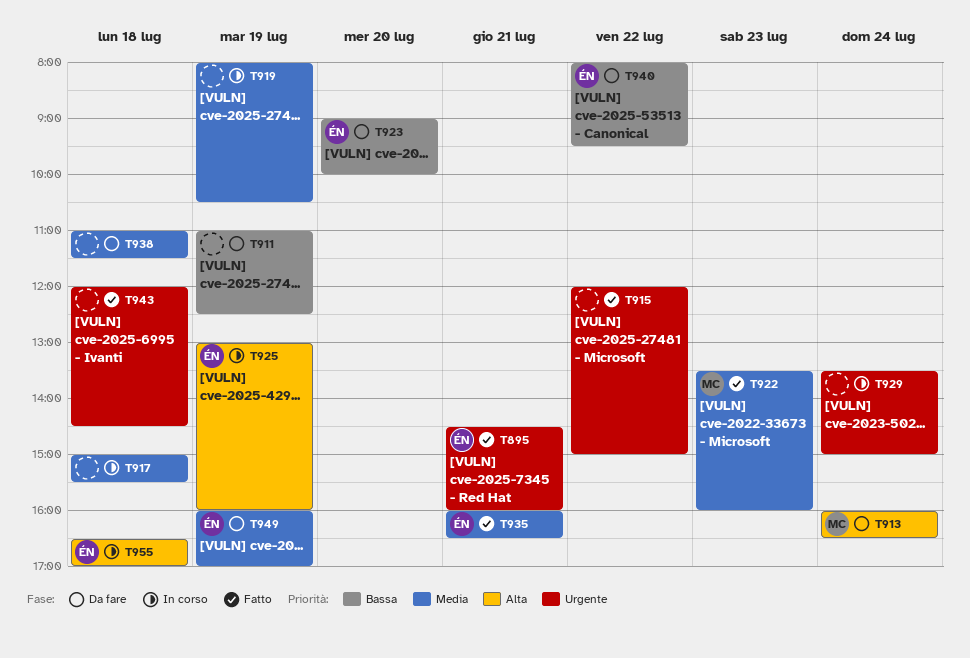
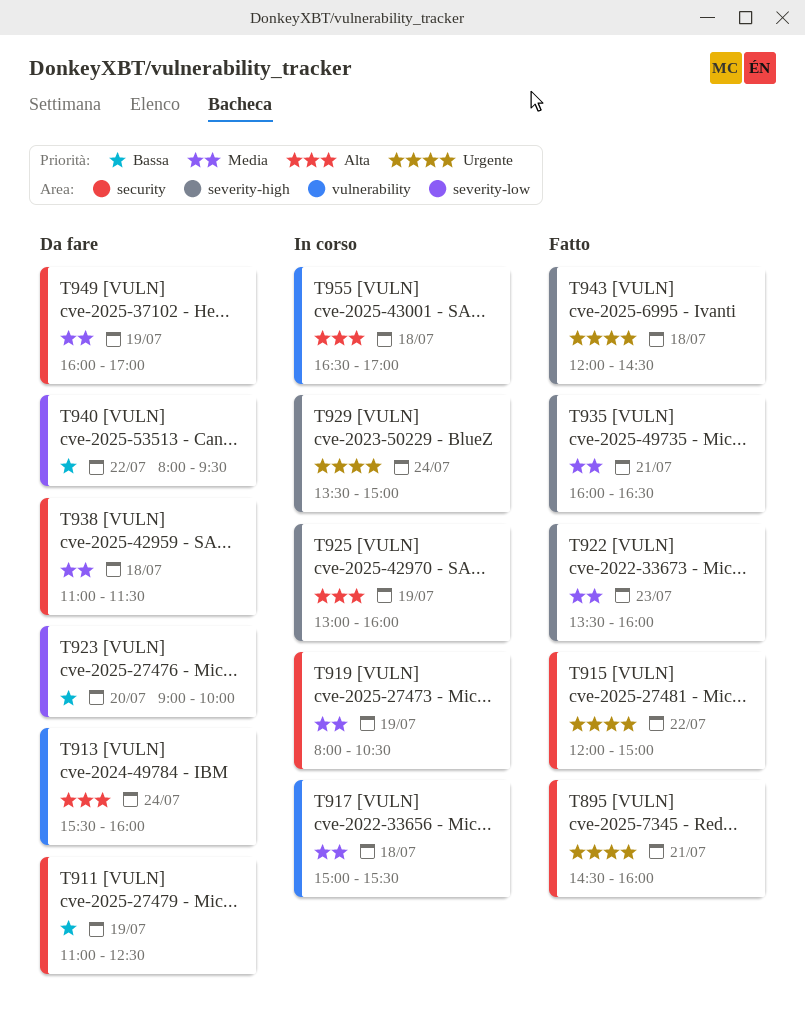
T913, begins: 16:00 -> 15:30
T913, ends: 16:30 -> 16:00

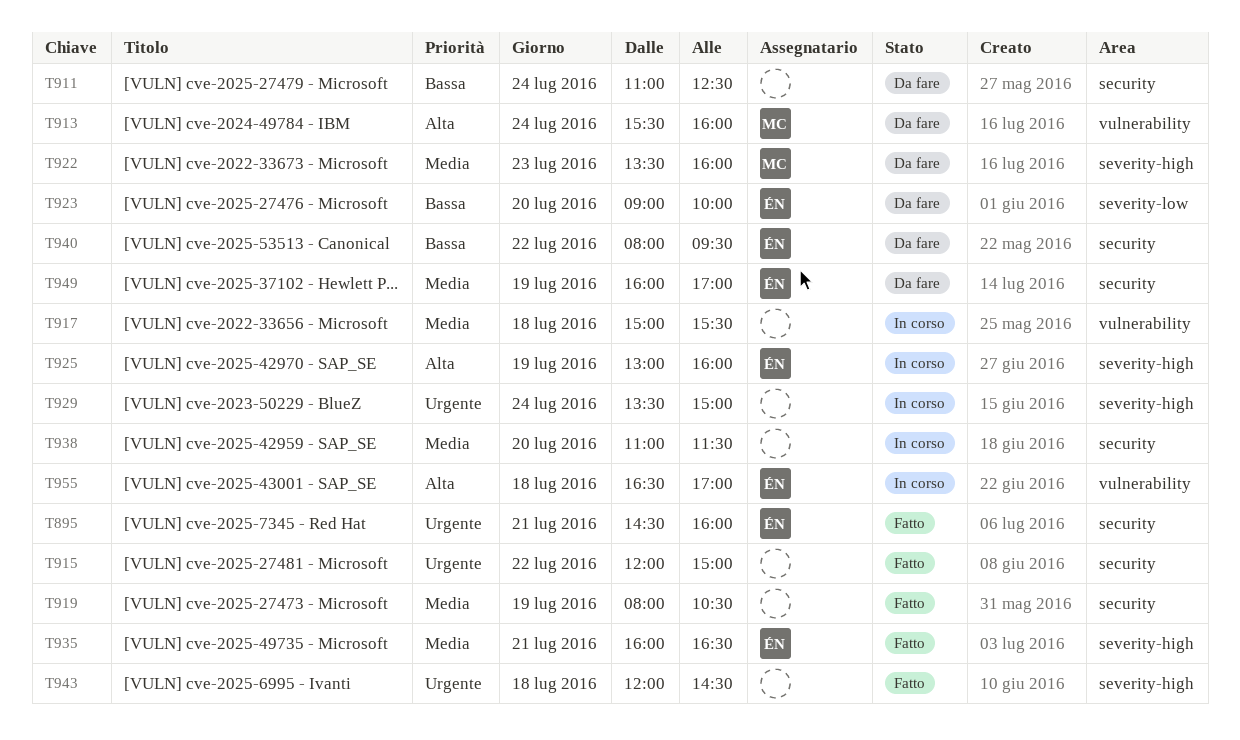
T911, day: Jul 19 -> Jul 24
T919, status: In corso -> Fatto
T922, status: Fatto -> Da fare
T938, status: Da fare -> In corso
T938, day: Jul 18 -> Jul 20
T940, label: severity-low -> security

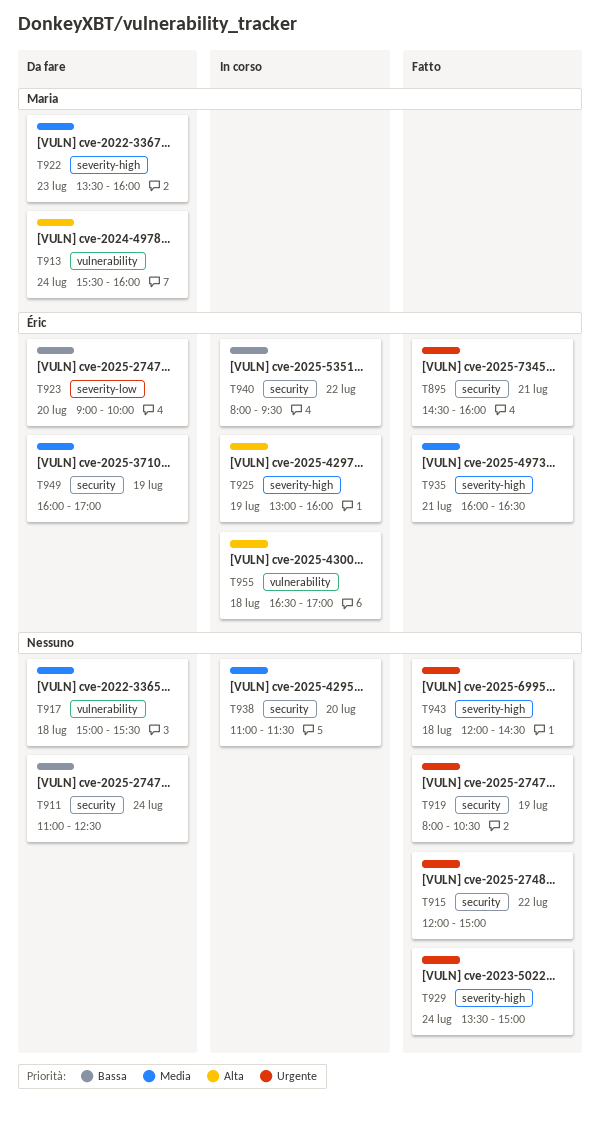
T917, status: In corso -> Da fare
T919, priority: Media -> Urgente
T929, status: In corso -> Fatto
T940, status: Da fare -> In corso

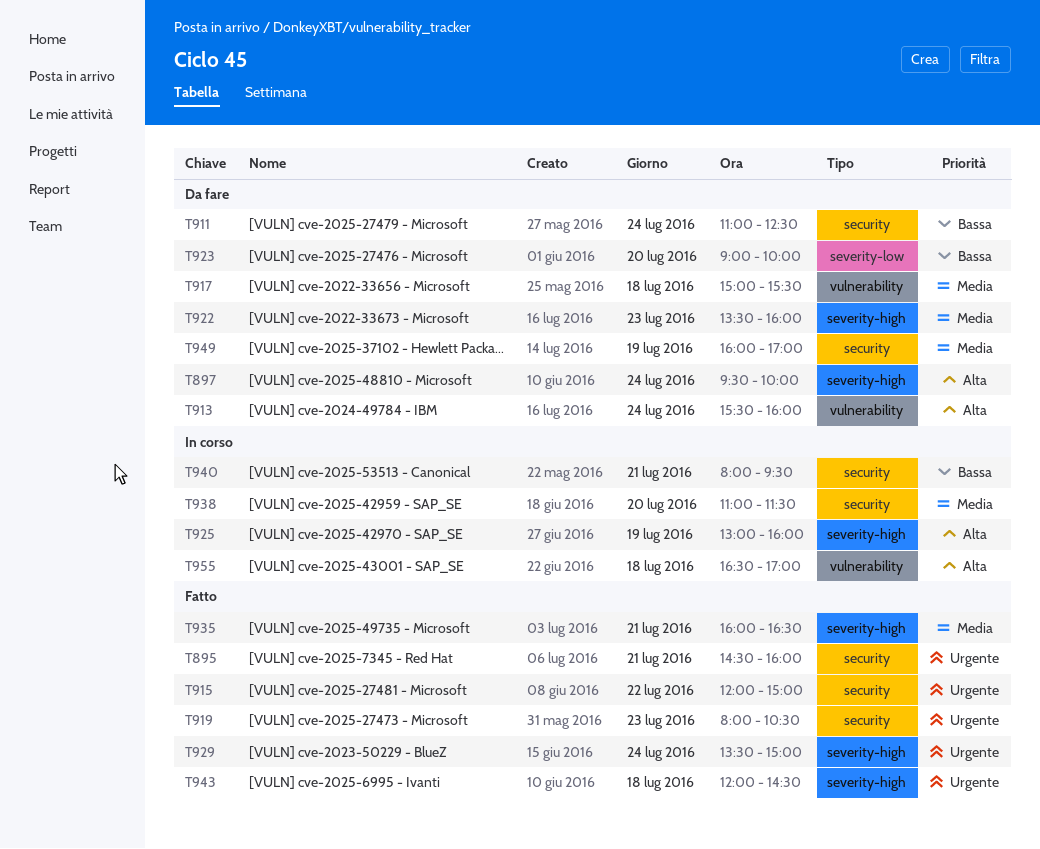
T897: none -> present
T919, day: Jul 19 -> Jul 23
T940, day: Jul 22 -> Jul 21

